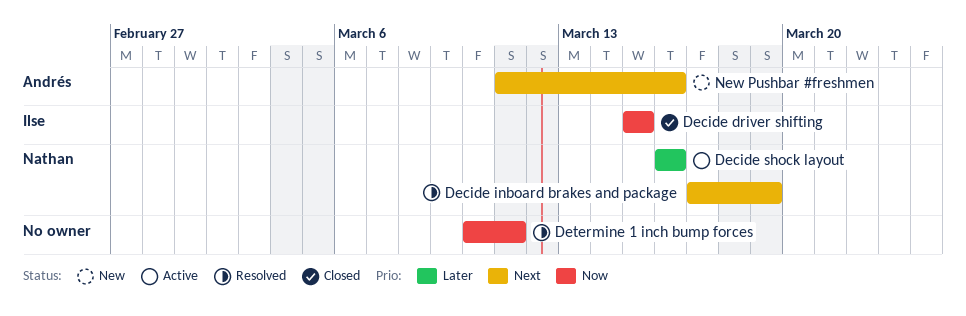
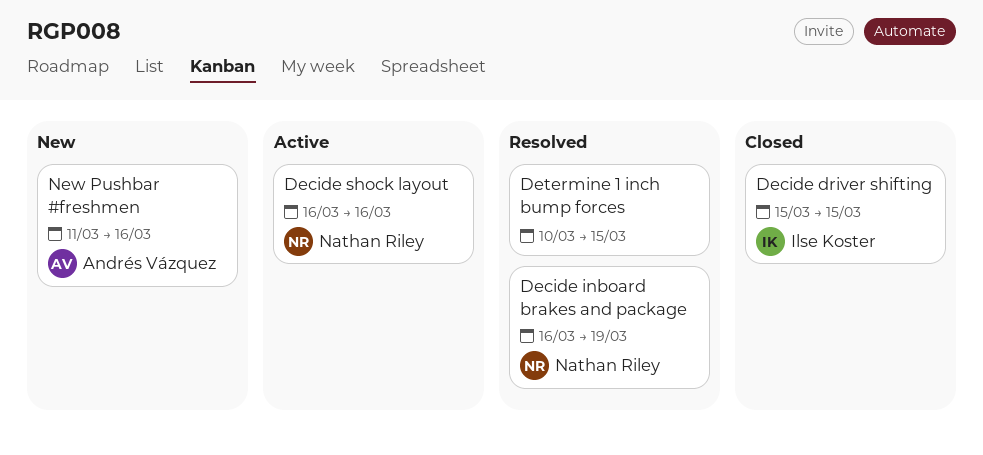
Decide inboard brakes and package, start: Mar 17 -> Mar 16
Determine 1 inch bump forces, due: Mar 11 -> Mar 15

